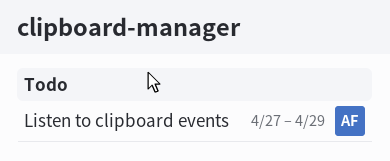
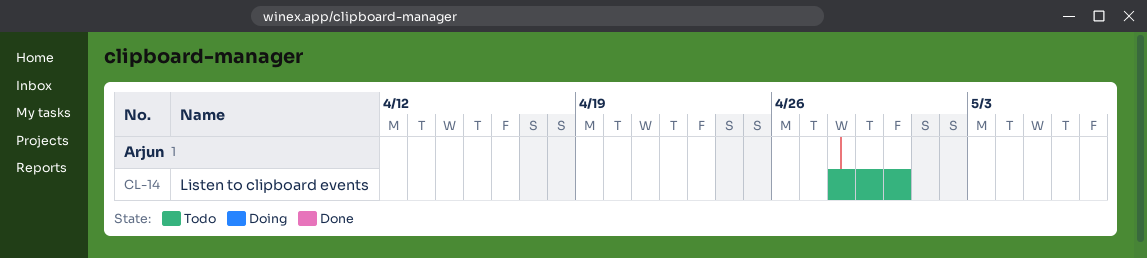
Listen to clipboard events, start: Apr 27 -> Apr 28
Listen to clipboard events, due: Apr 29 -> Apr 30

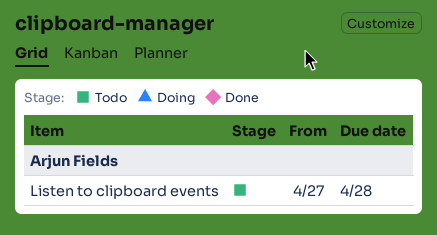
Listen to clipboard events, start: Apr 28 -> Apr 27
Listen to clipboard events, due: Apr 30 -> Apr 28

